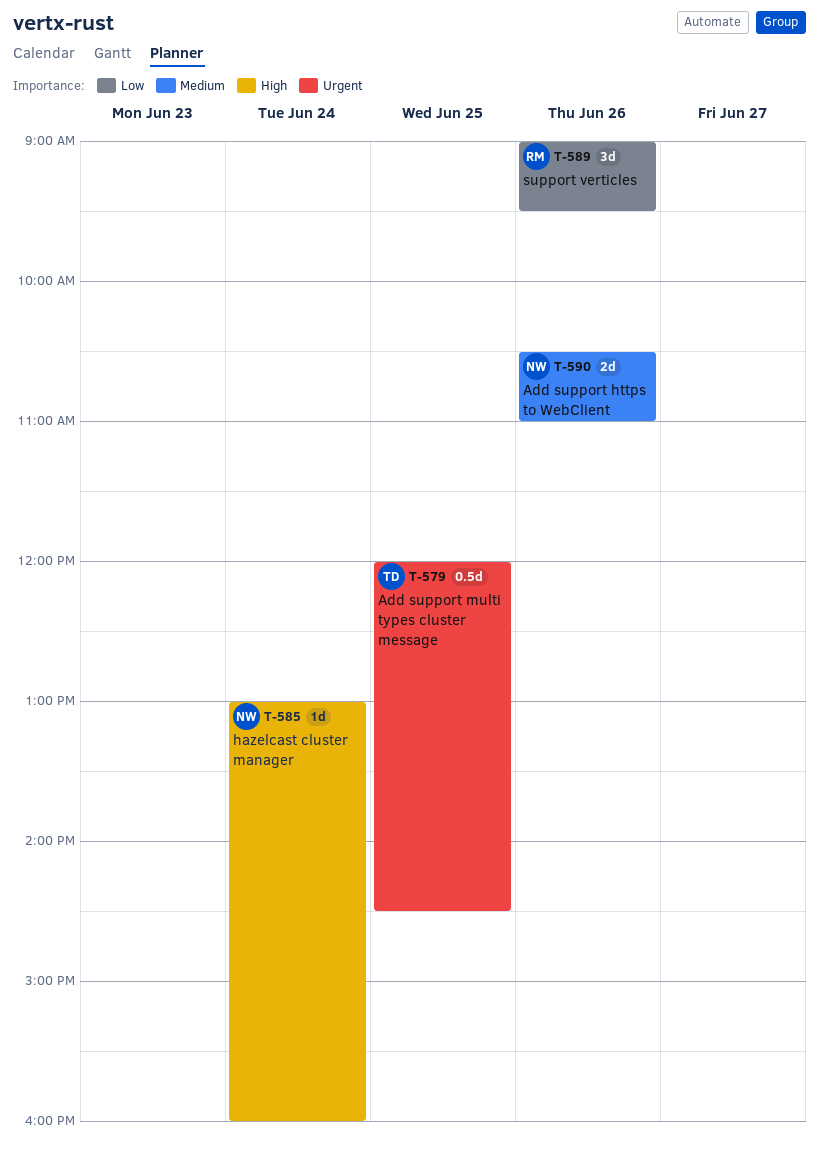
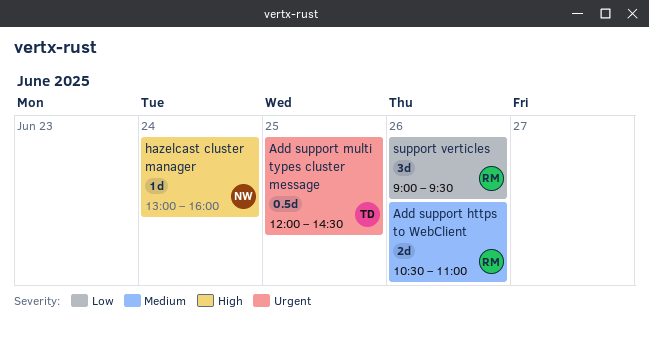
Add support https to WebClient, owner: NW -> RM

